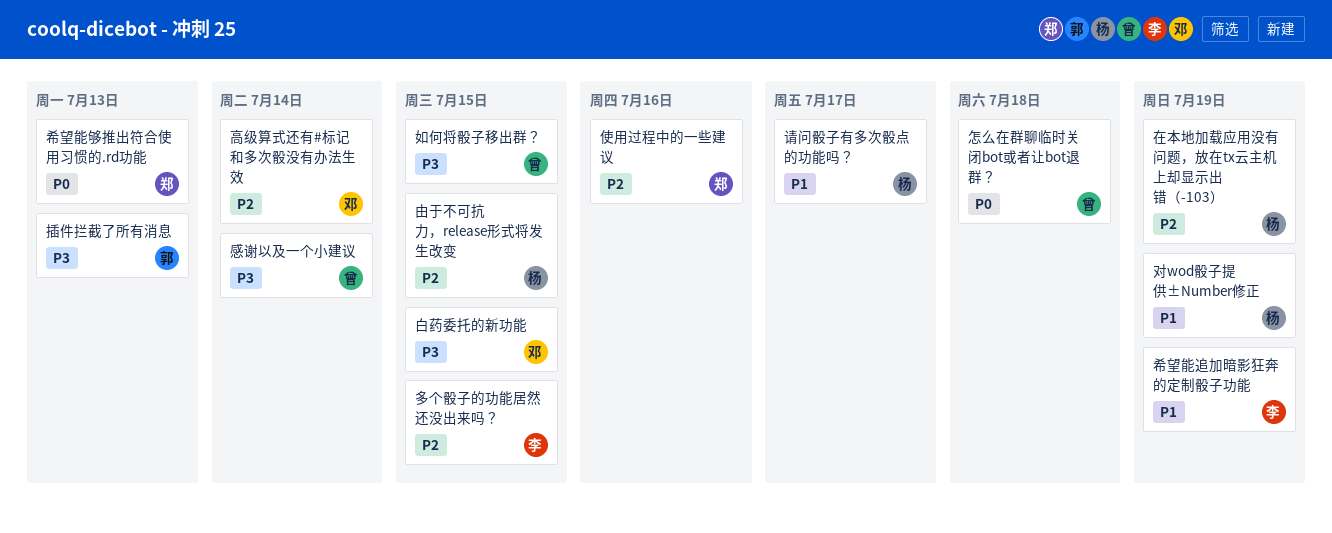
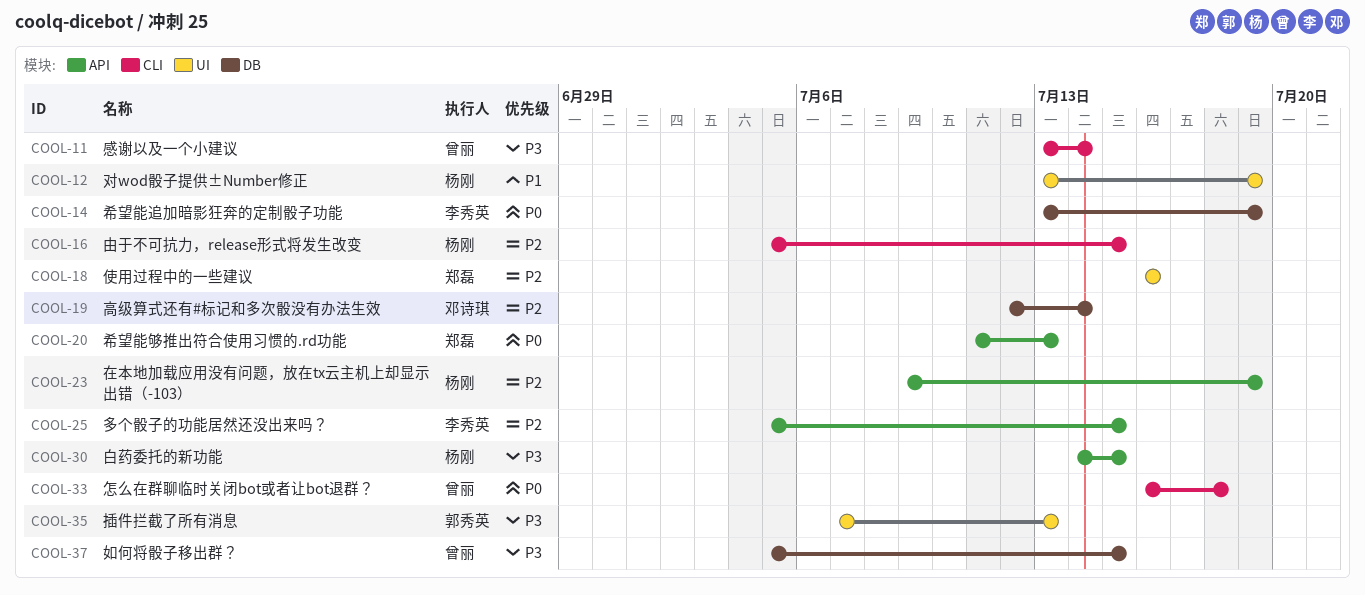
希望能追加暗影狂奔的定制骰子功能, priority: P1 -> P0
白药委托的新功能, owner: 邓诗琪 -> 杨刚
请问骰子有多次骰点的功能吗？: present -> none

